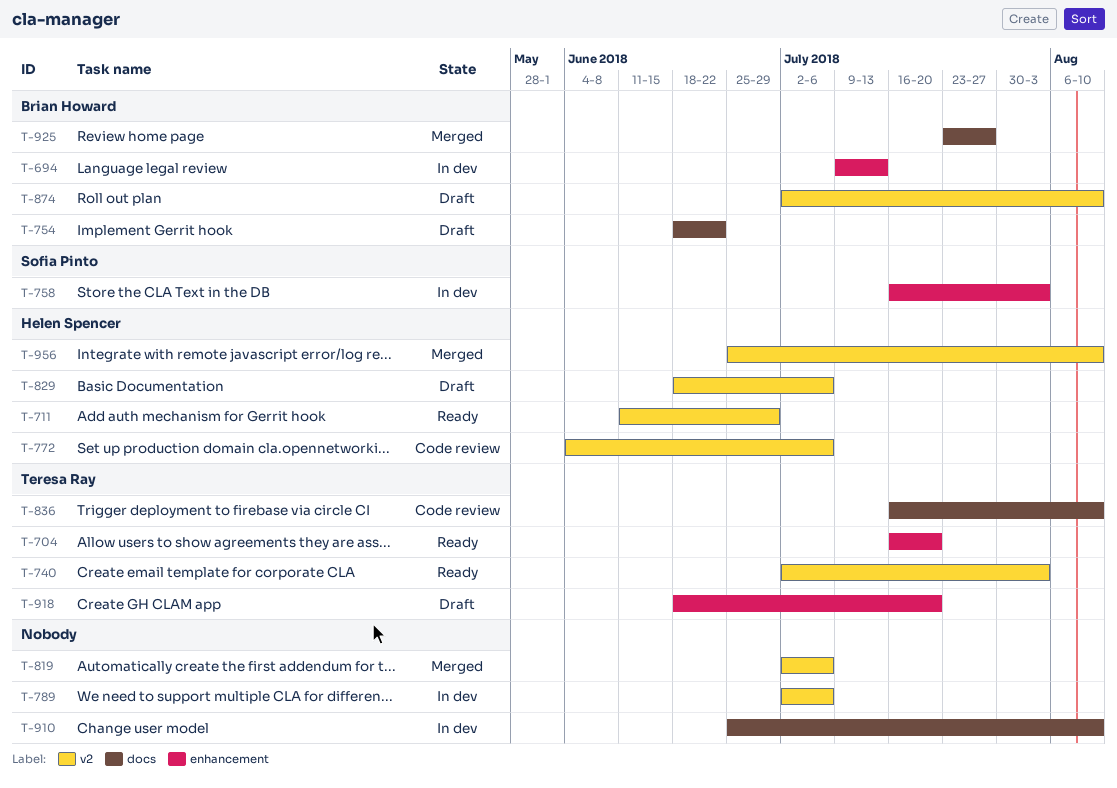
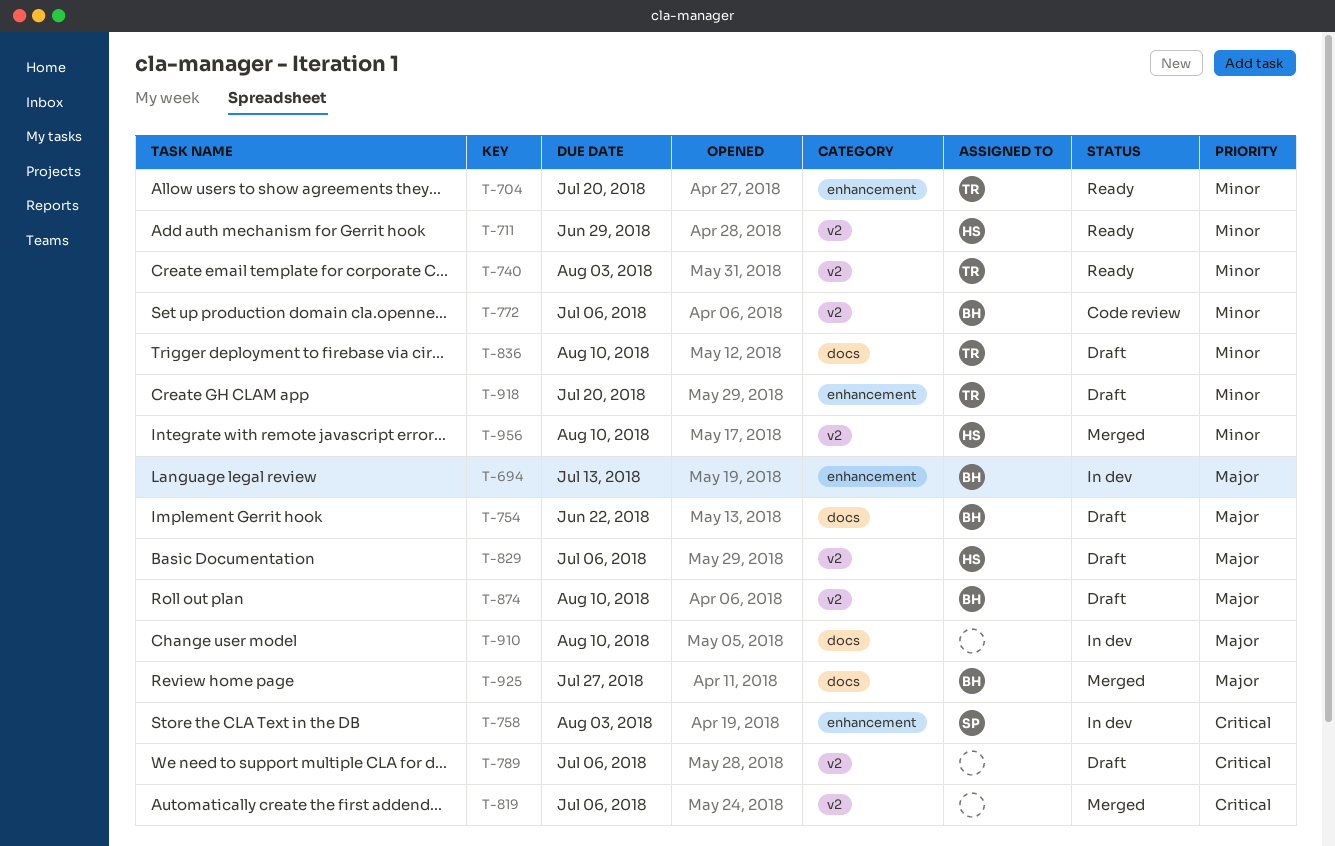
T-772, owner: Helen Spencer -> Brian Howard
T-789, status: In dev -> Draft
T-836, status: Code review -> Draft

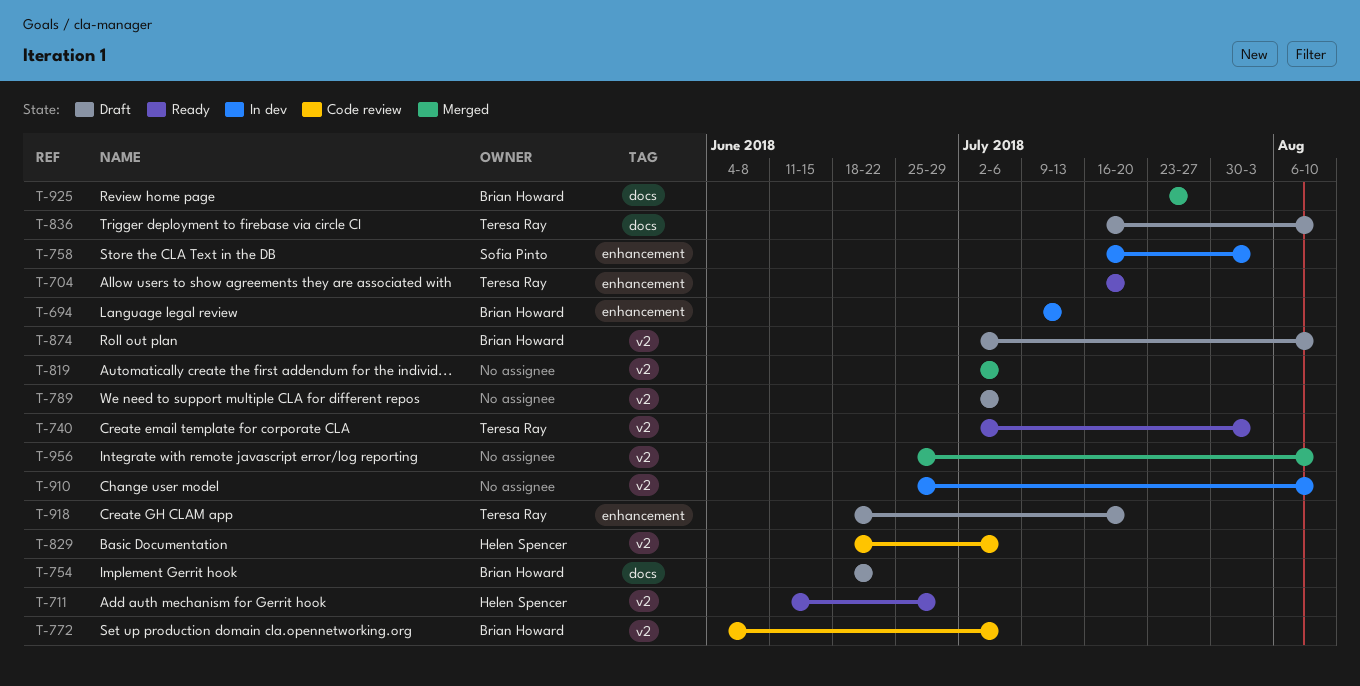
T-829, status: Draft -> Code review
T-910, label: docs -> v2
T-956, owner: Helen Spencer -> none

